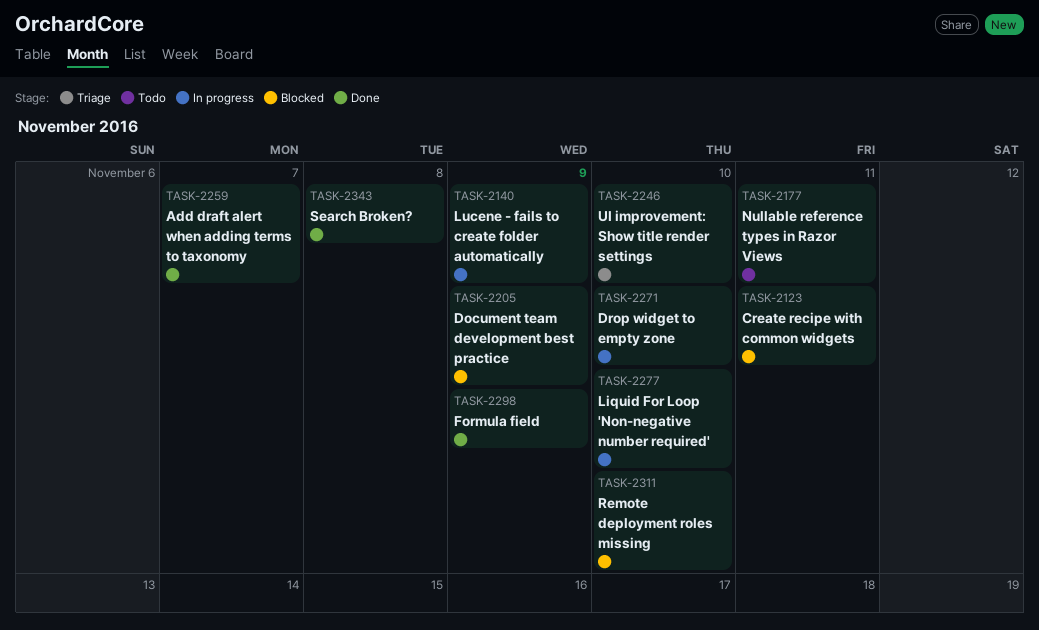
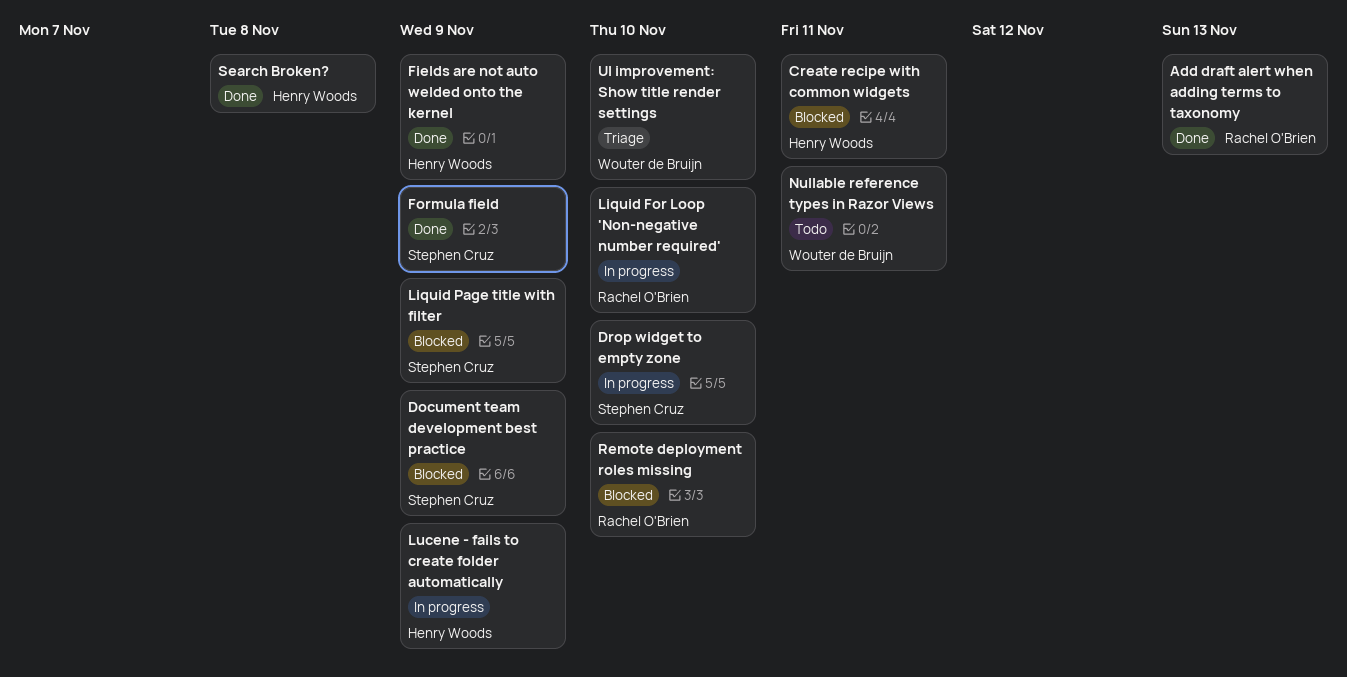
Add draft alert when adding terms to taxonomy, due: Nov 7 -> Nov 13
Fields are not auto welded onto the kernel: none -> present
Liquid Page title with filter: none -> present

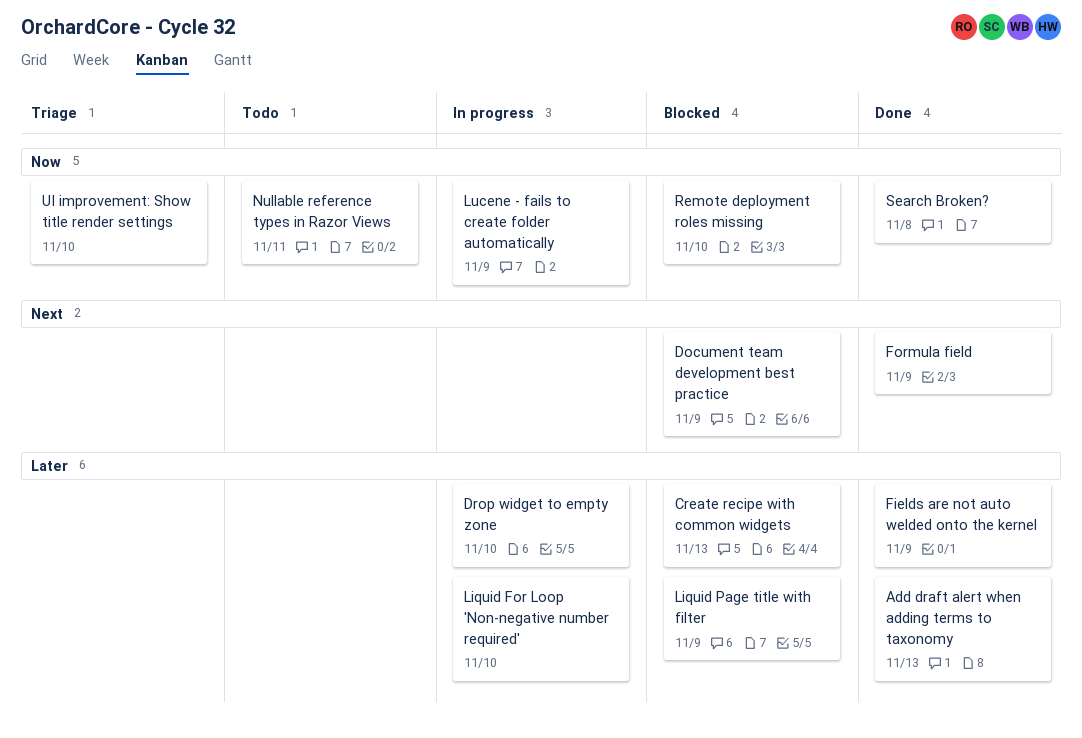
Create recipe with common widgets, due: Nov 11 -> Nov 13

